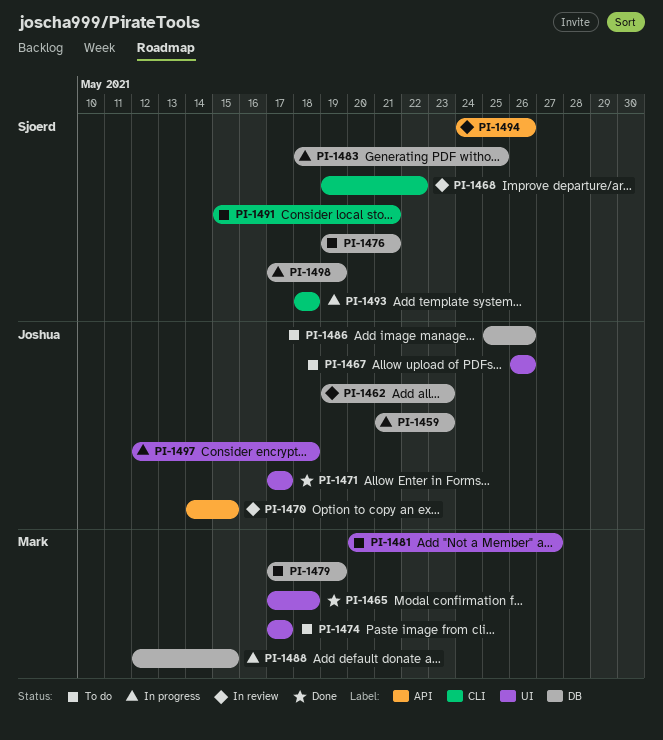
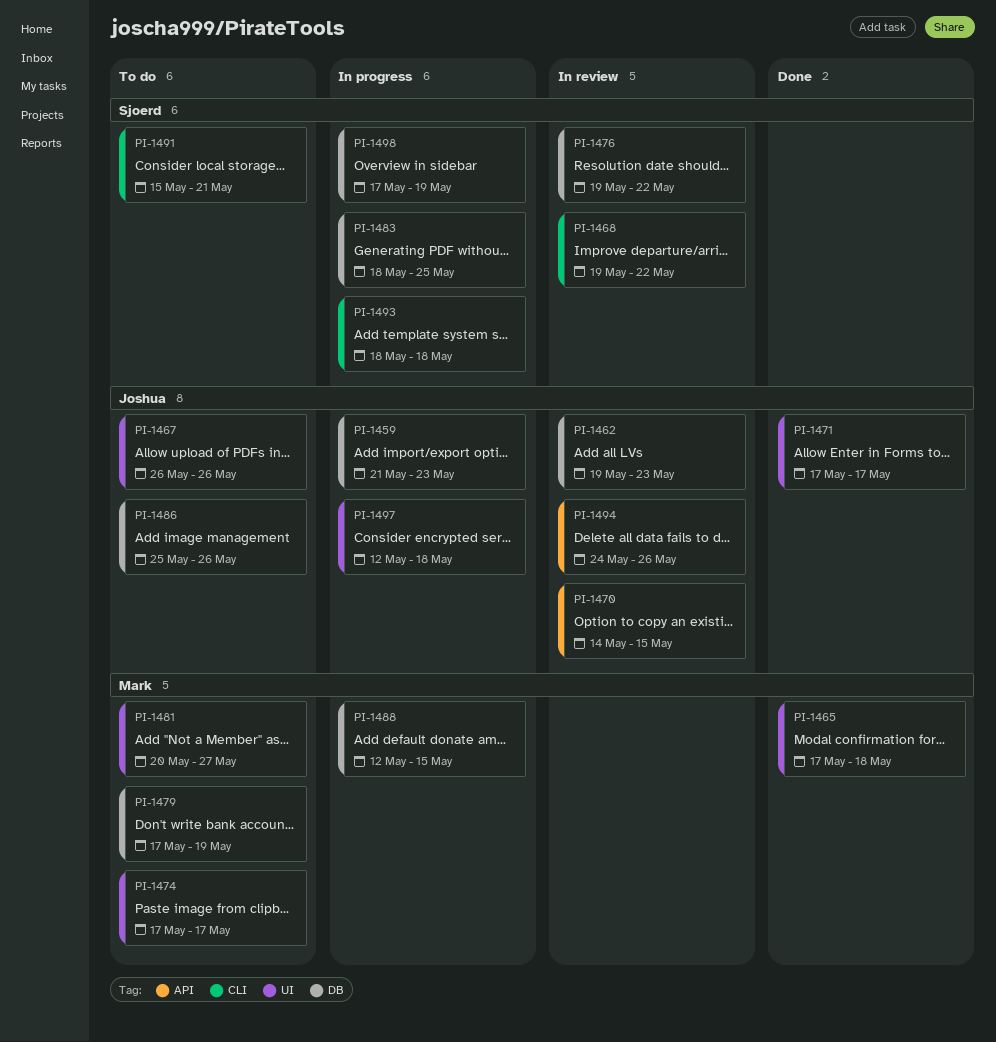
PI-1476, status: To do -> In review
PI-1476, due: May 21 -> May 22
PI-1494, owner: Sjoerd -> Joshua

